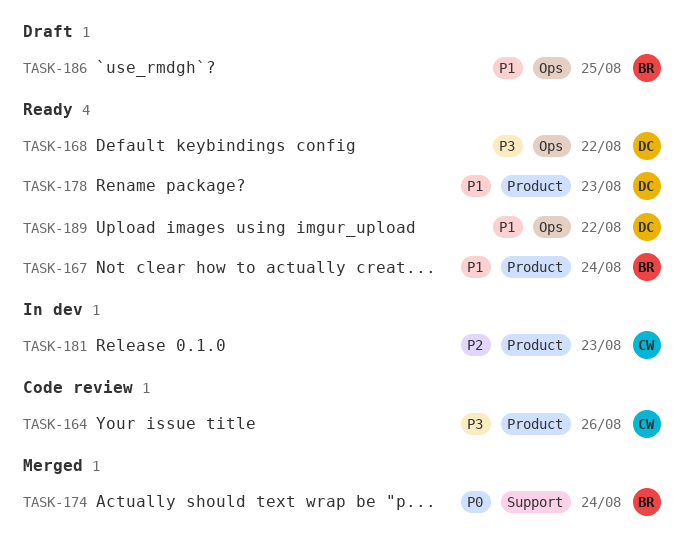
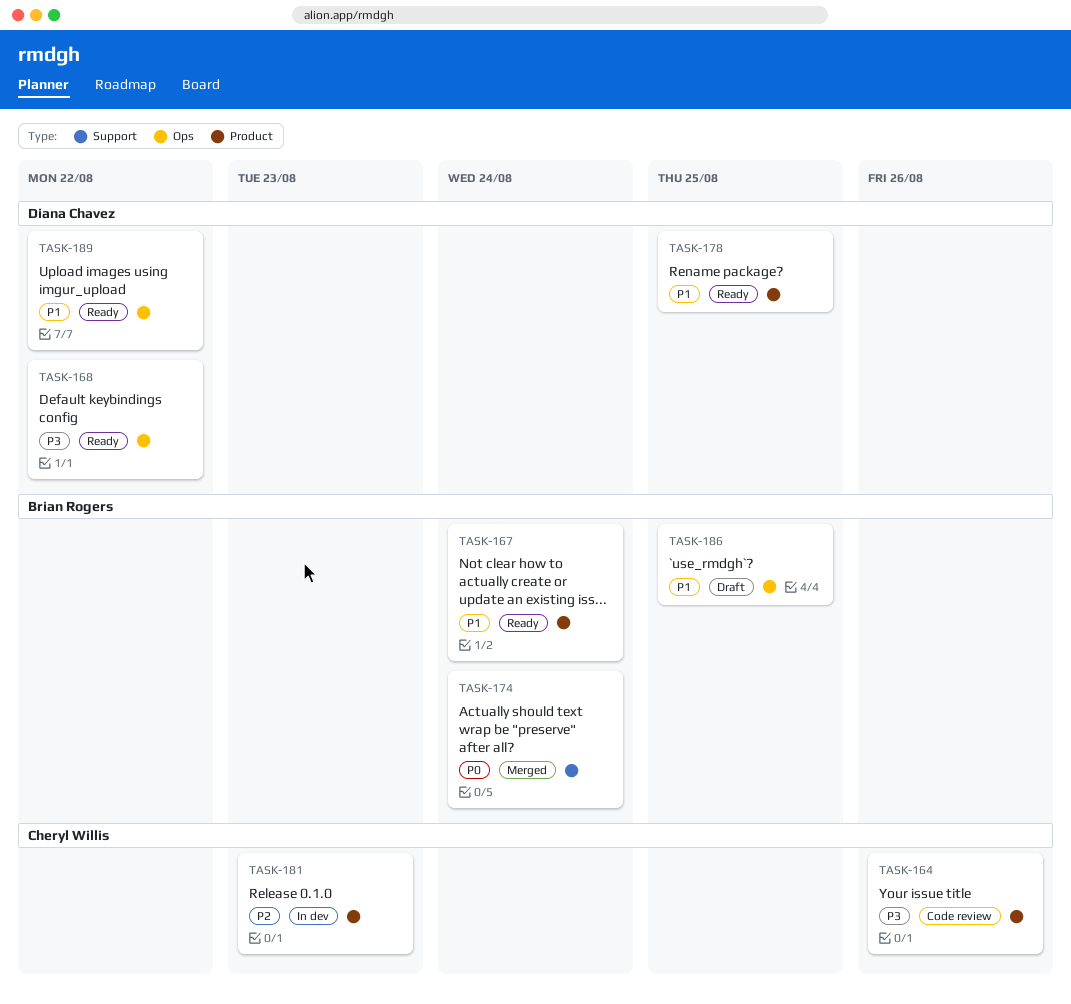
TASK-178, due: Aug 23 -> Aug 25

